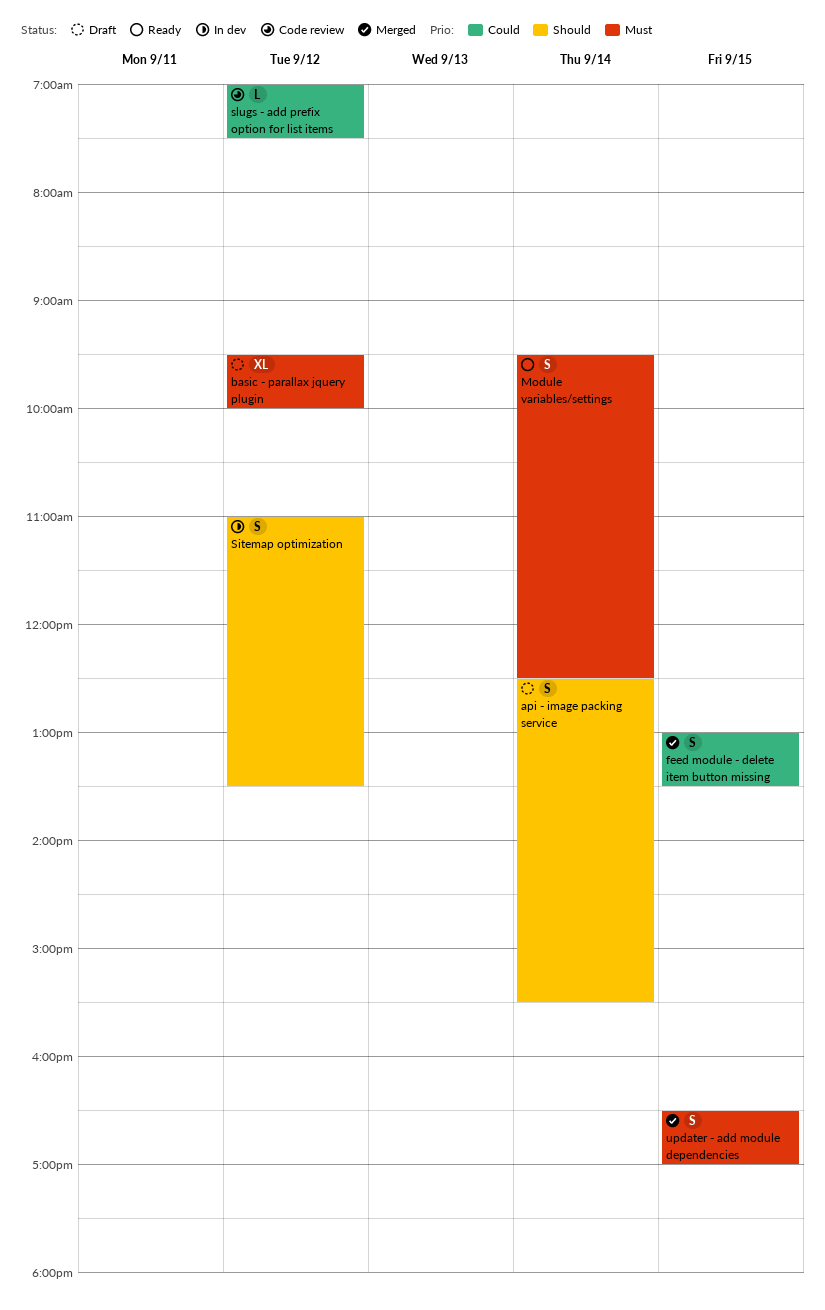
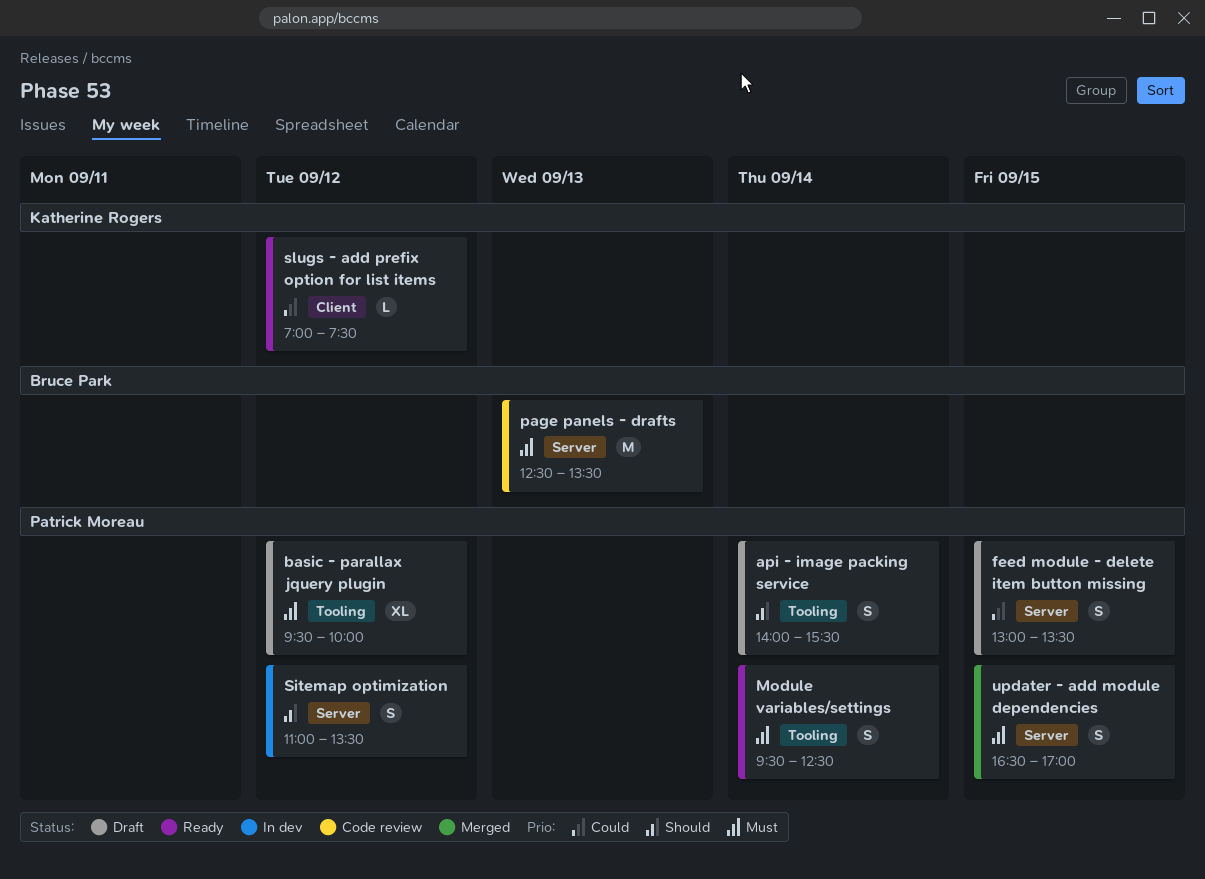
api - image packing service, begins: 12:30 -> 14:00
feed module - delete item button missing, status: Merged -> Draft
page panels - drafts: none -> present
slugs - add prefix option for list items, status: Code review -> Ready

